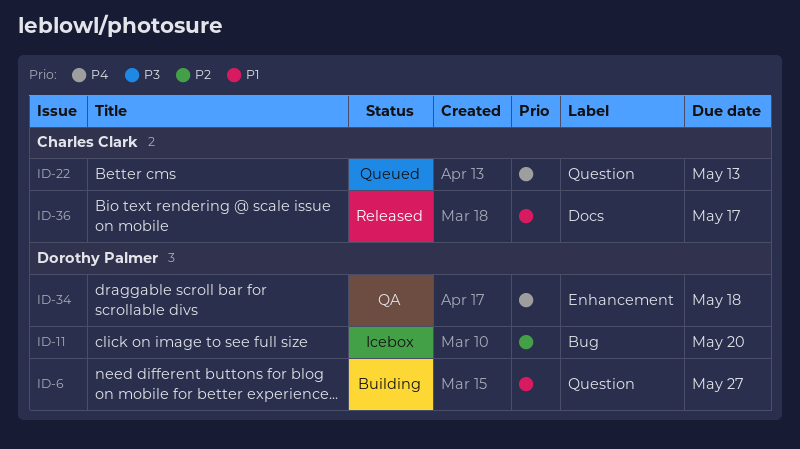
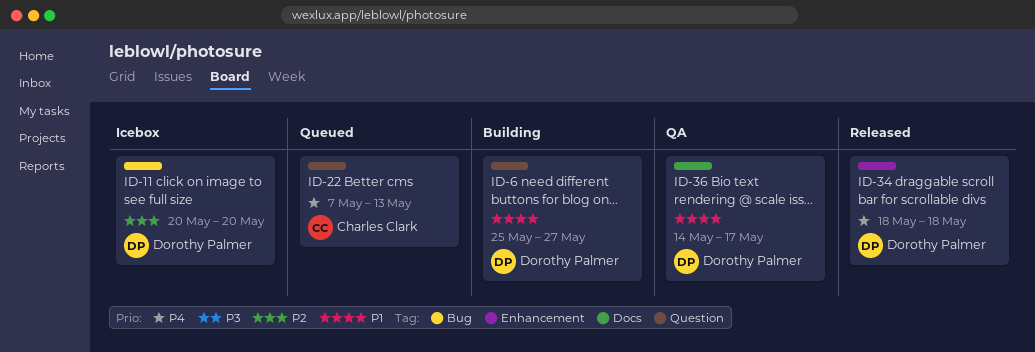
ID-34, status: QA -> Released
ID-36, status: Released -> QA
ID-36, owner: Charles Clark -> Dorothy Palmer

